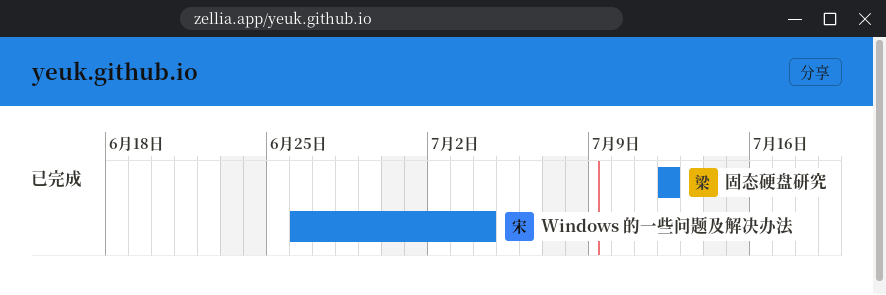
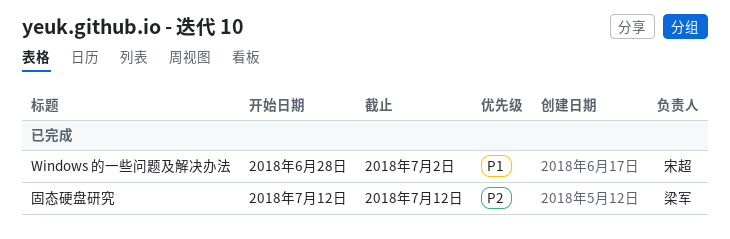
Windows 的一些问题及解决办法, start: Jun 26 -> Jun 28
Windows 的一些问题及解决办法, due: Jul 4 -> Jul 2

